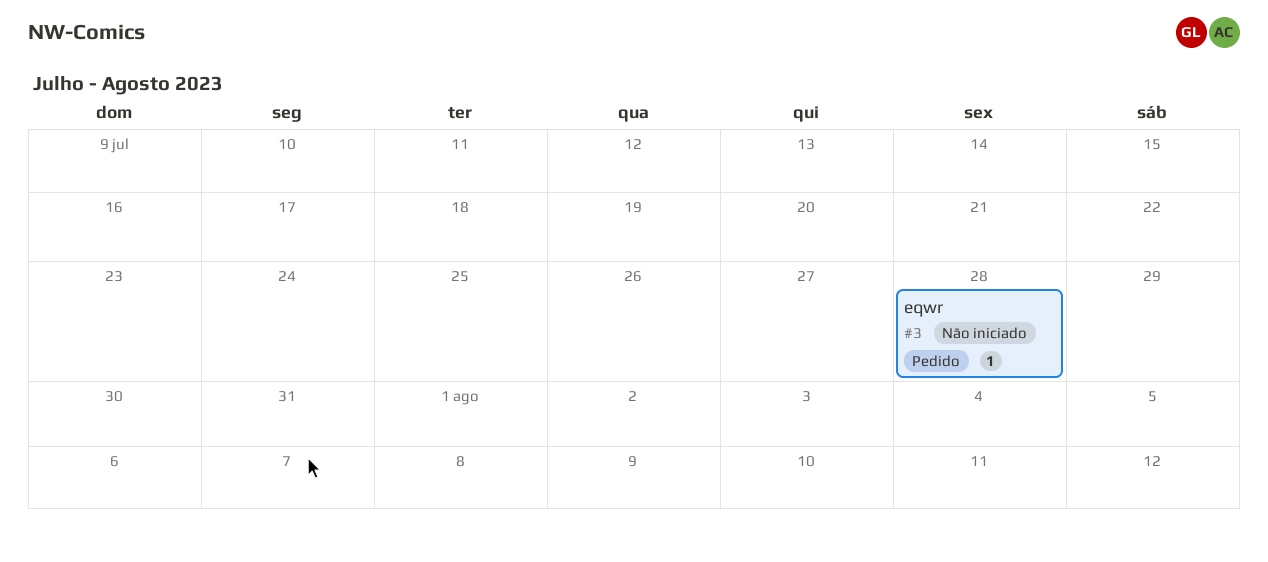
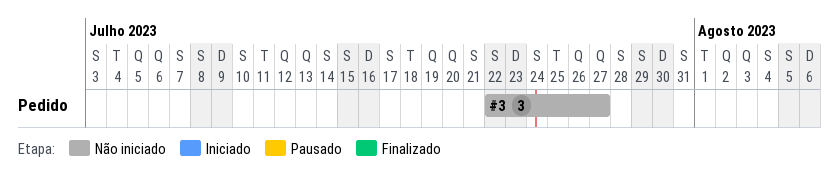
#3, estimate: 1 -> 3
#3, due: Jul 28 -> Jul 27

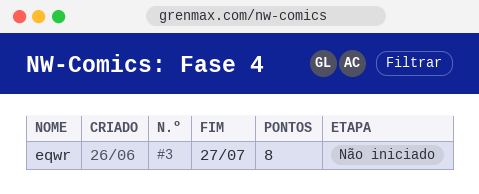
#3, estimate: 3 -> 8

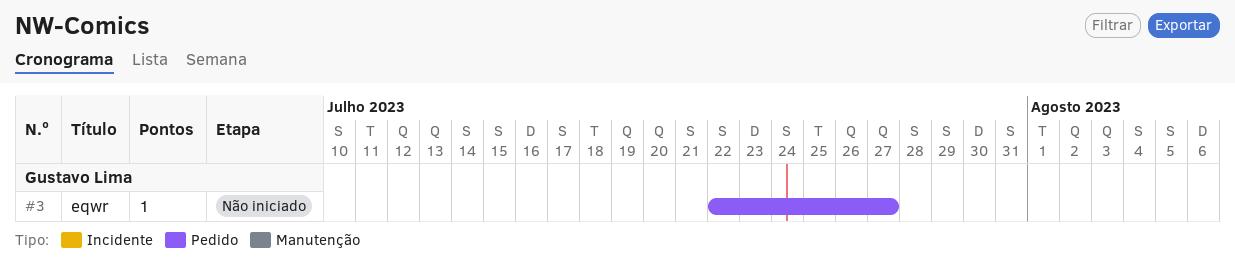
#3, estimate: 8 -> 1

